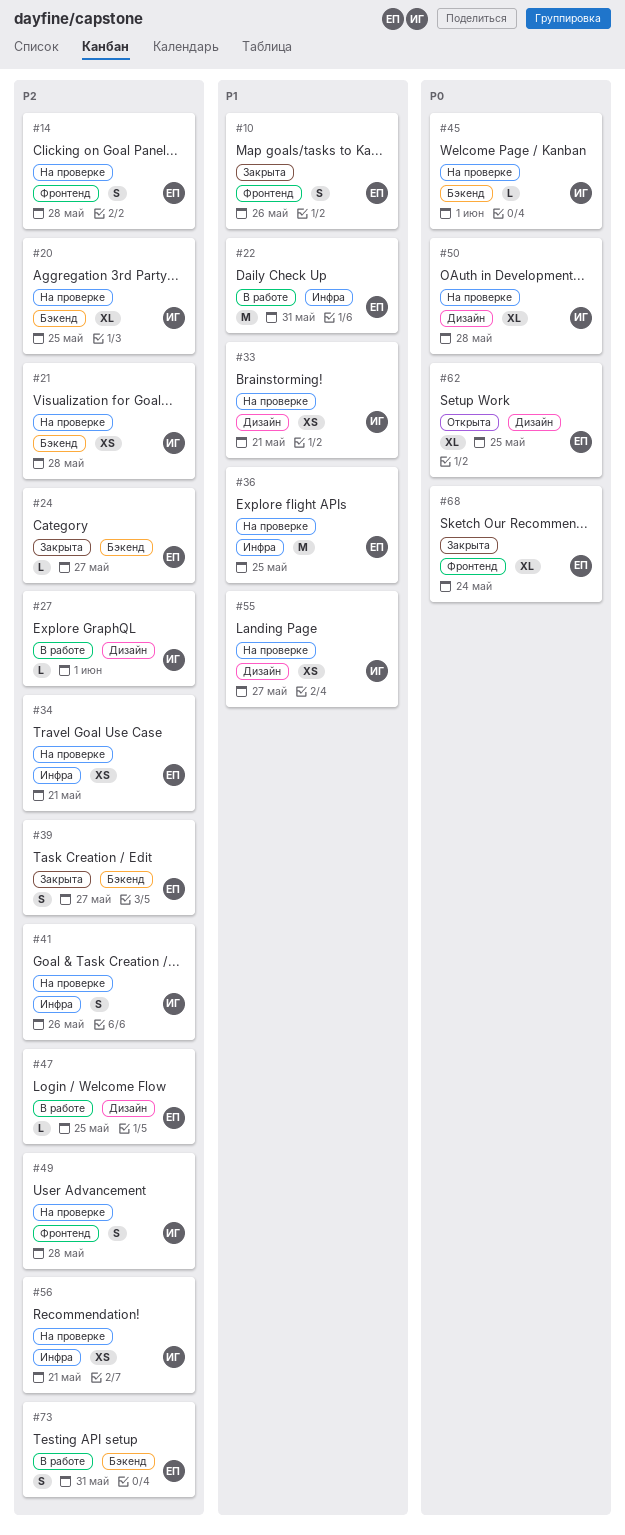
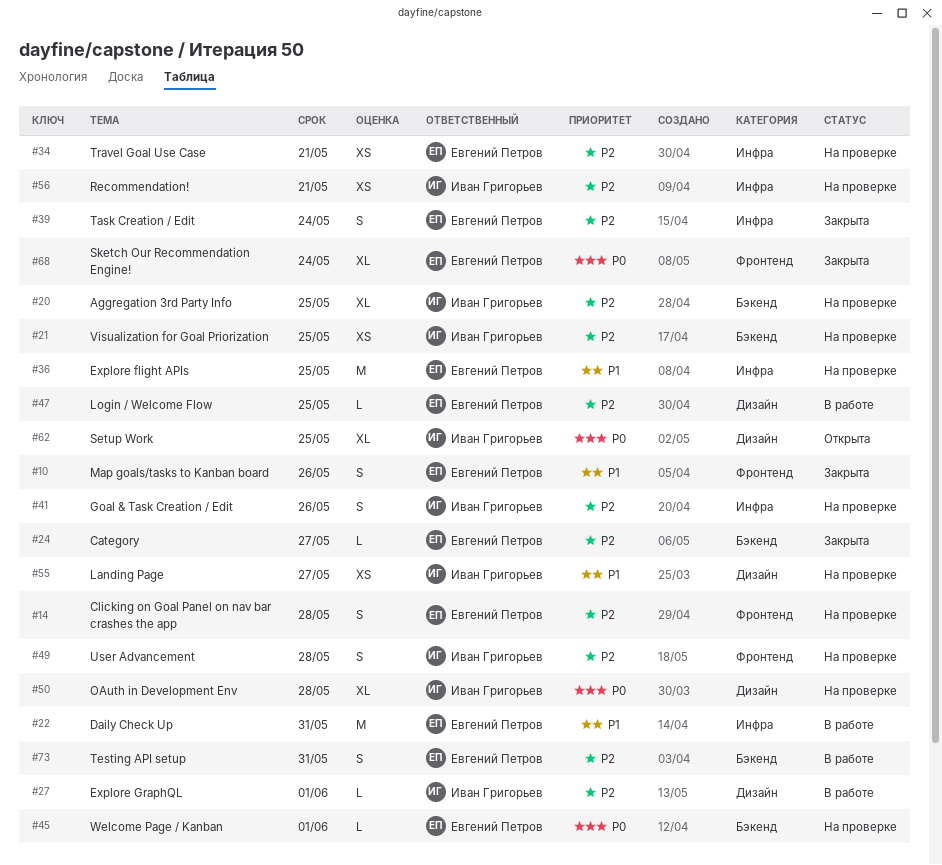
#21, due: May 28 -> May 25
#33: present -> none
#39, label: Бэкенд -> Инфра
#39, due: May 27 -> May 24
#45, owner: Иван Григорьев -> Евгений Петров
#62, owner: Евгений Петров -> Иван Григорьев

